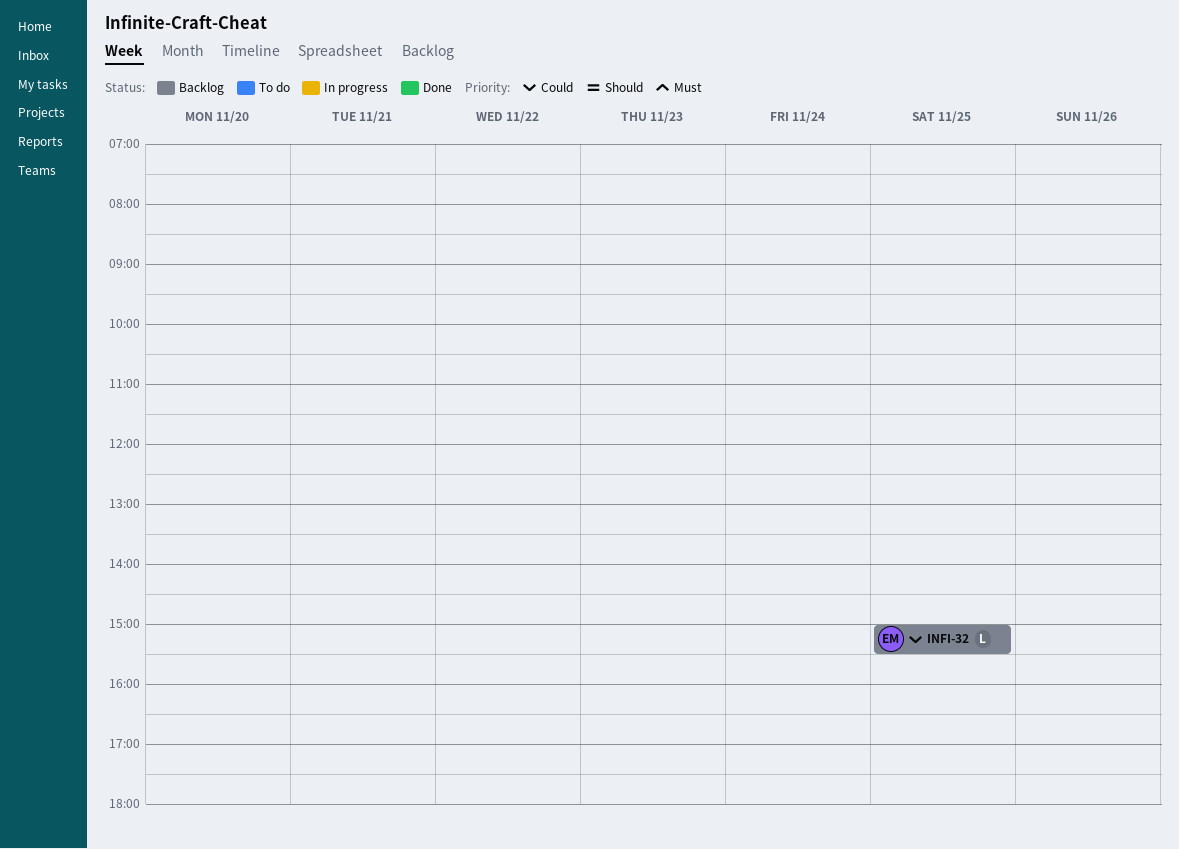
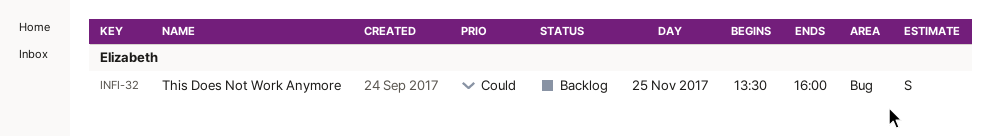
INFI-32, estimate: L -> S
INFI-32, begins: 15:00 -> 13:30
INFI-32, ends: 15:30 -> 16:00

